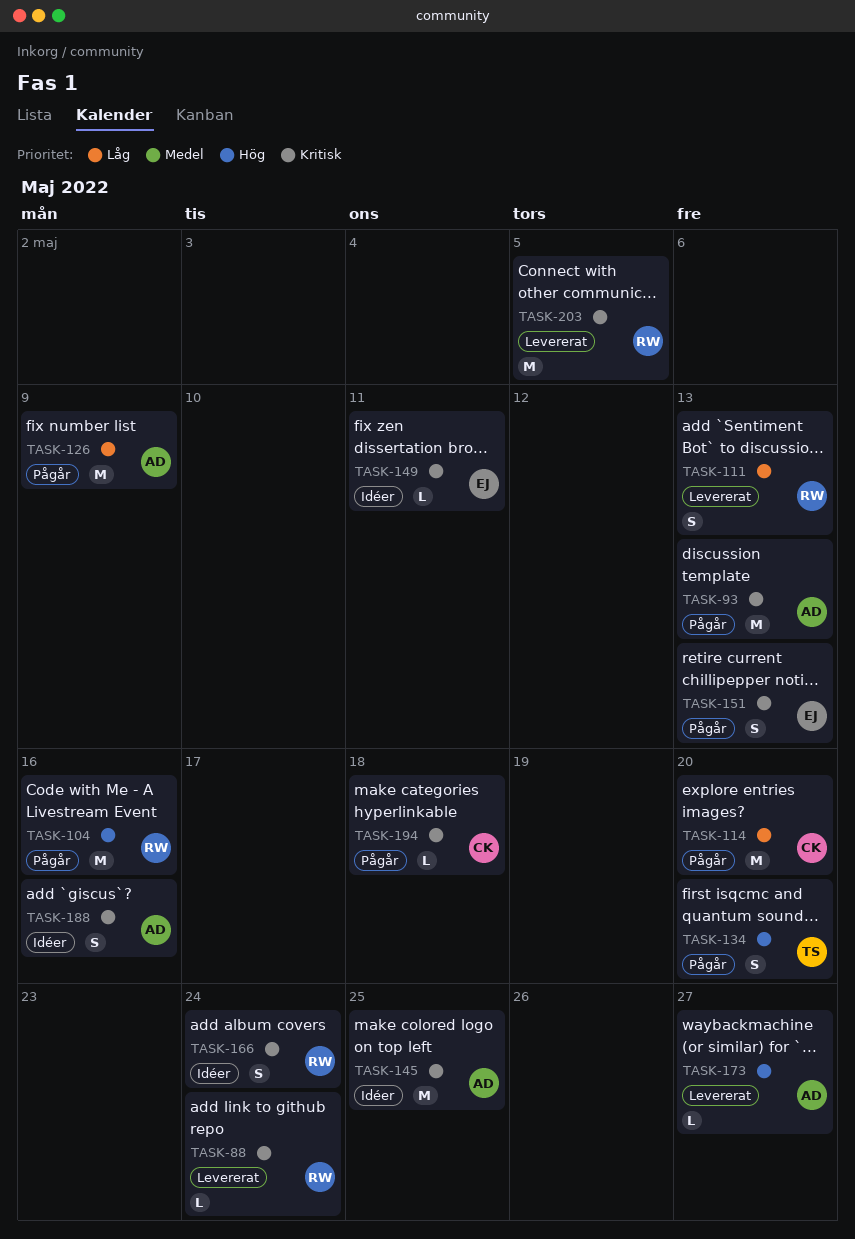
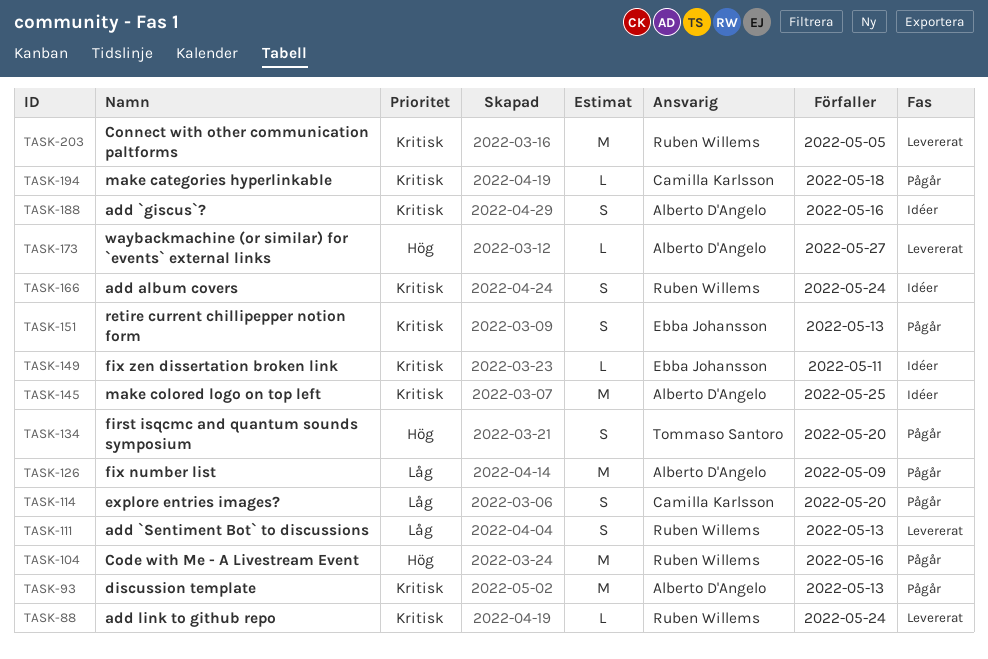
TASK-114, estimate: M -> S

